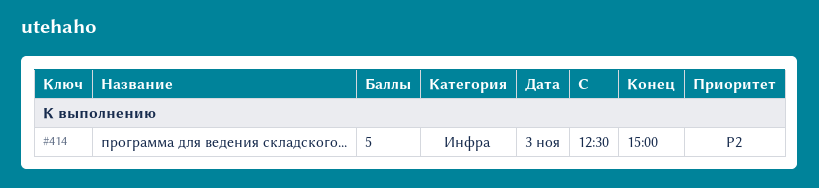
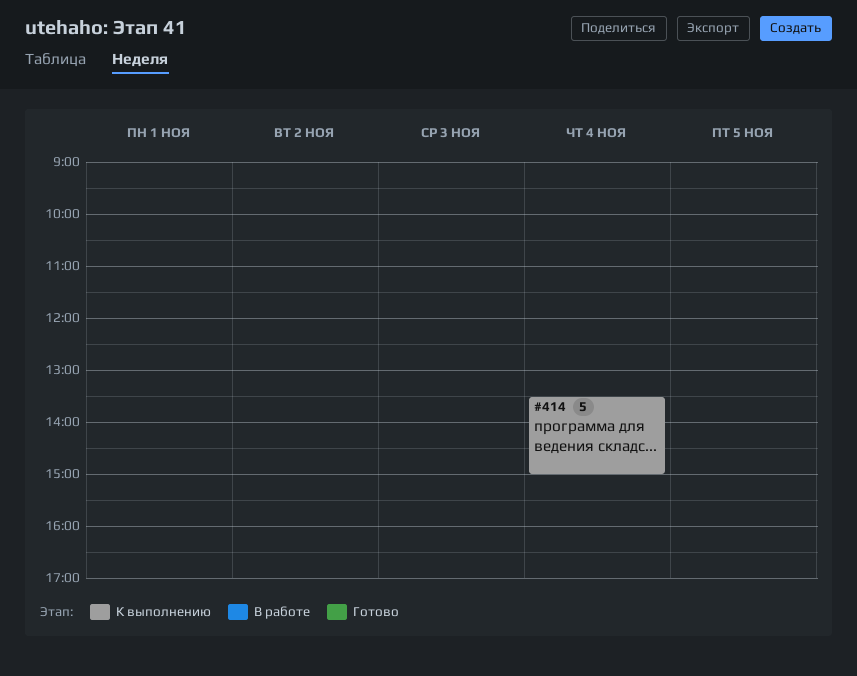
#414, day: Nov 3 -> Nov 4
#414, begins: 12:30 -> 13:30

